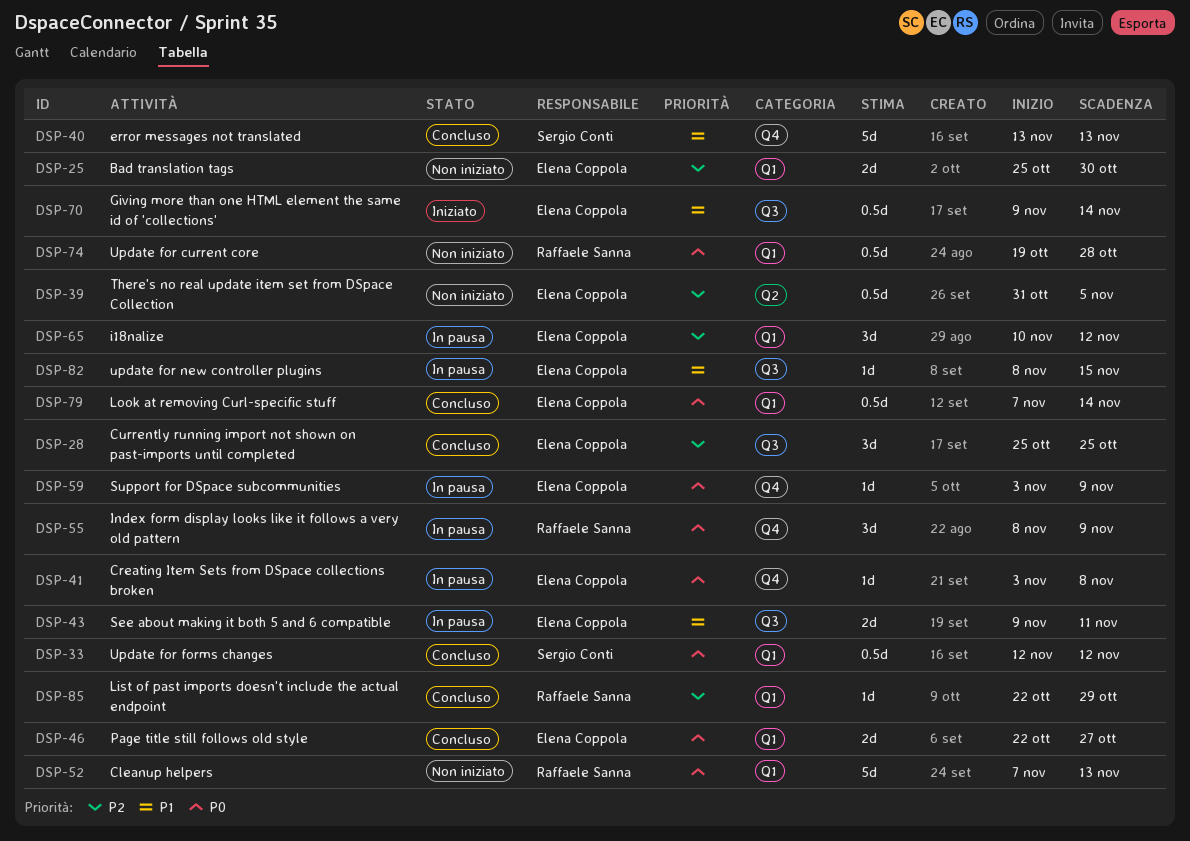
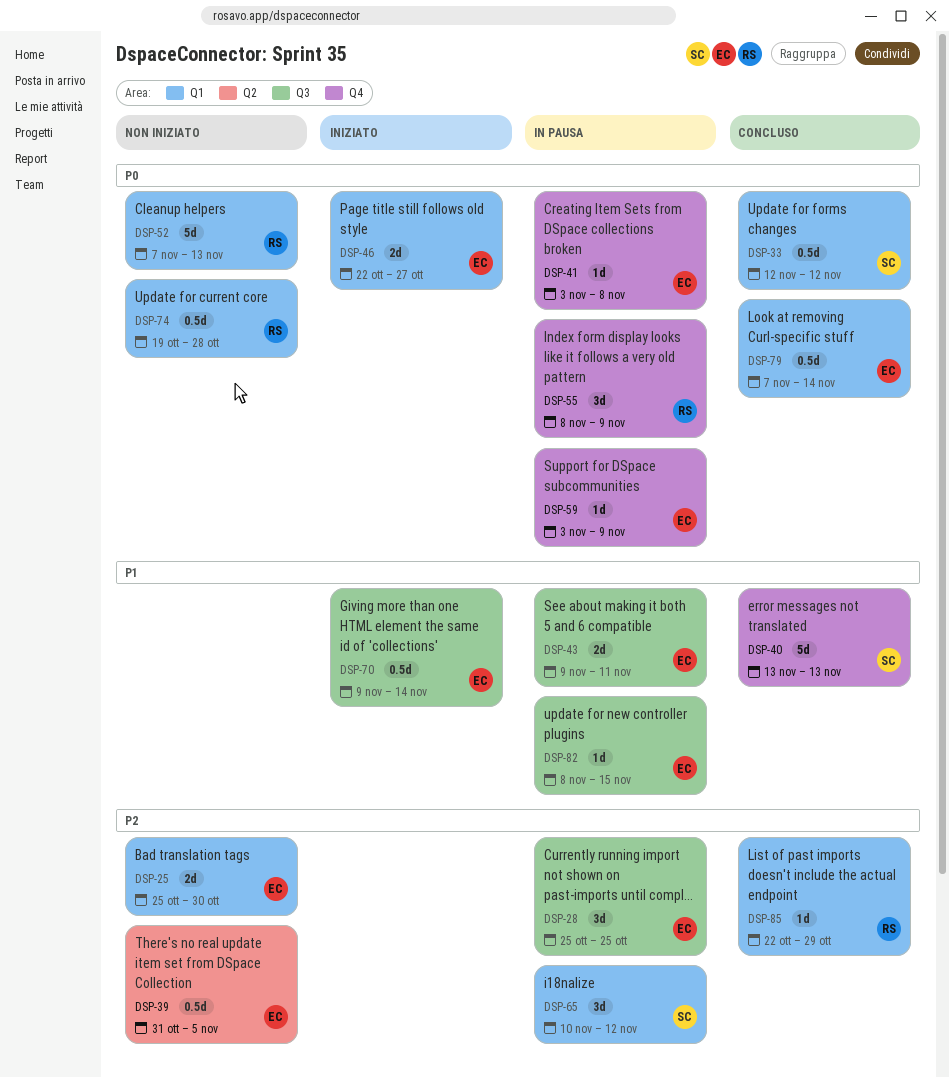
DSP-28, status: Concluso -> In pausa
DSP-46, status: Concluso -> Iniziato
DSP-65, owner: Elena Coppola -> Sergio Conti

